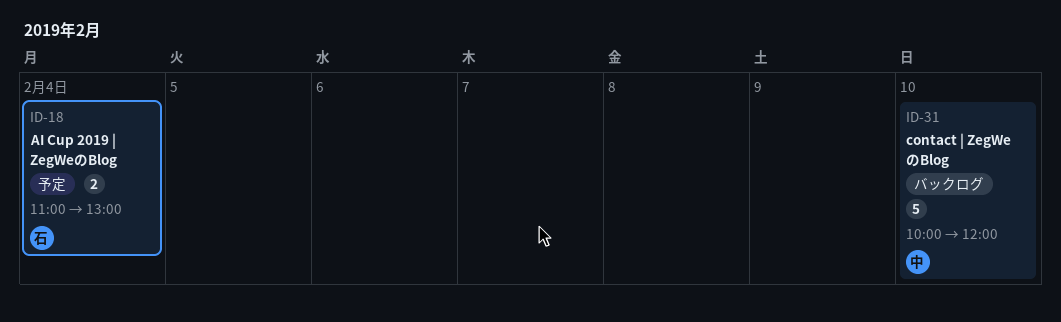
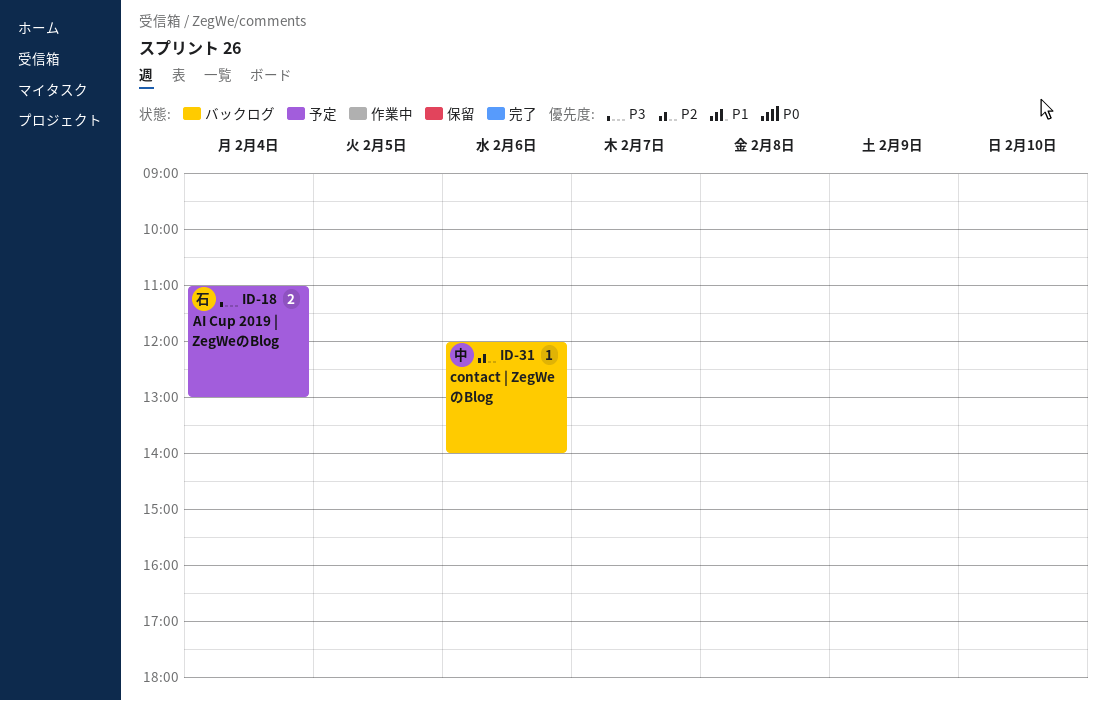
ID-31, estimate: 5 -> 1
ID-31, day: Feb 10 -> Feb 6
ID-31, begins: 10:00 -> 12:00
ID-31, ends: 12:00 -> 14:00

